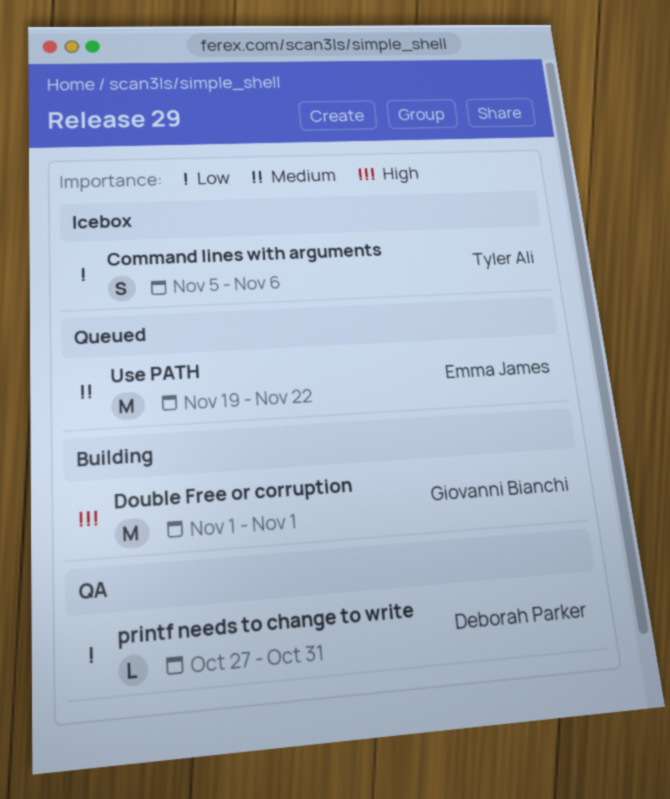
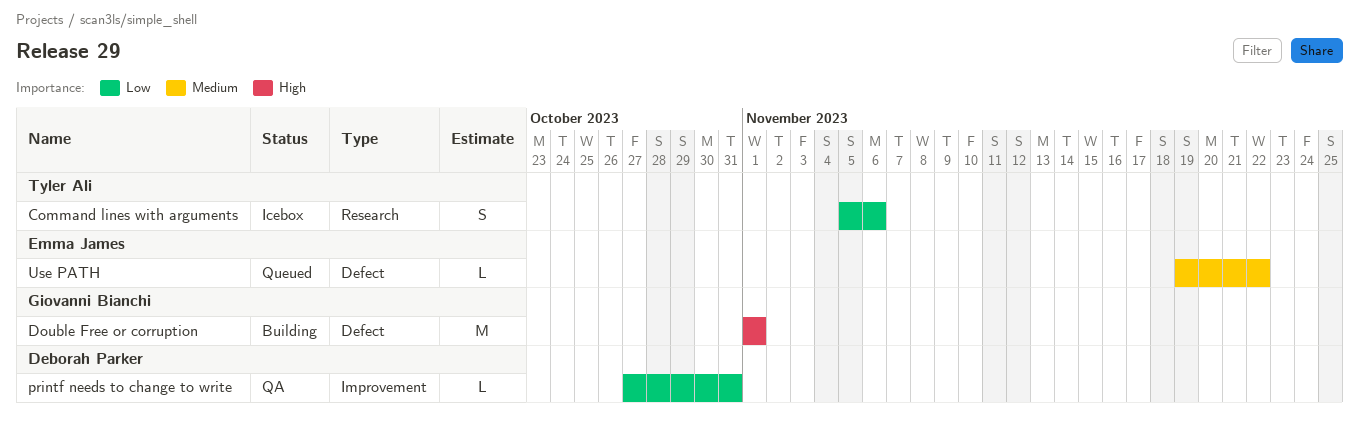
Use PATH, estimate: M -> L

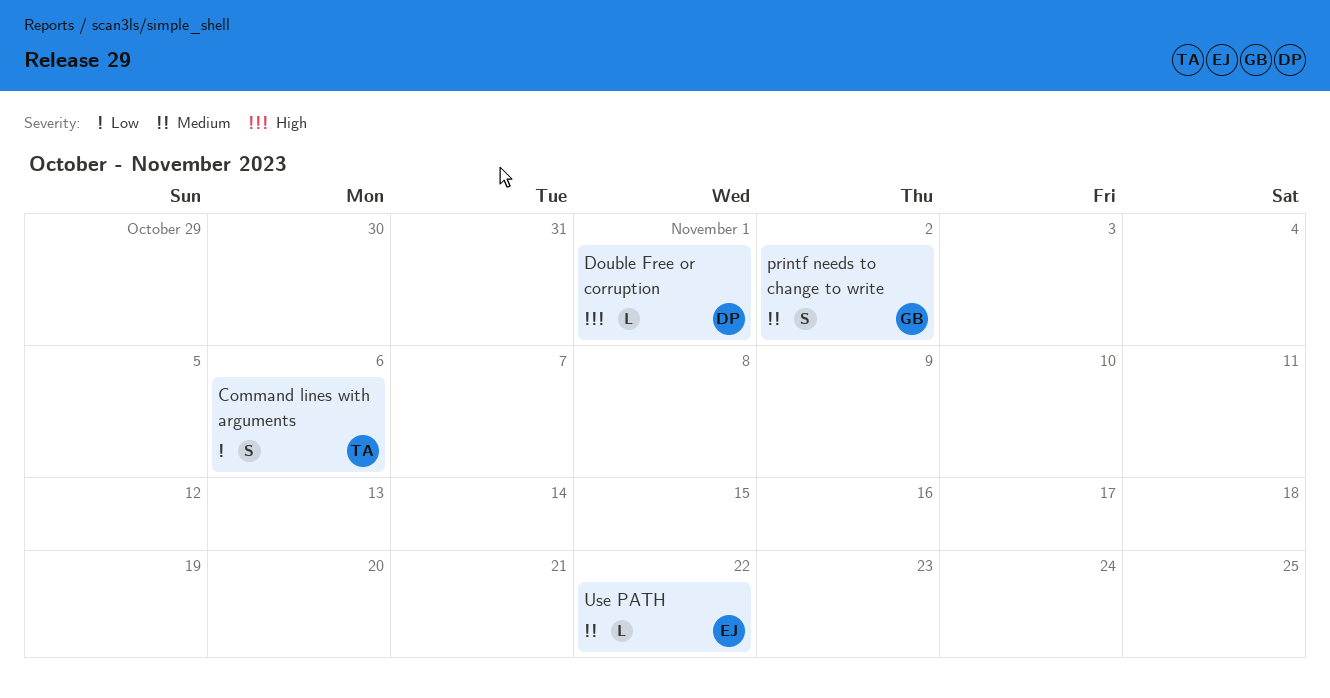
Double Free or corruption, owner: Giovanni Bianchi -> Deborah Parker
Double Free or corruption, estimate: M -> L
printf needs to change to write, owner: Deborah Parker -> Giovanni Bianchi
printf needs to change to write, priority: Low -> Medium
printf needs to change to write, estimate: L -> S
printf needs to change to write, due: Oct 31 -> Nov 2

